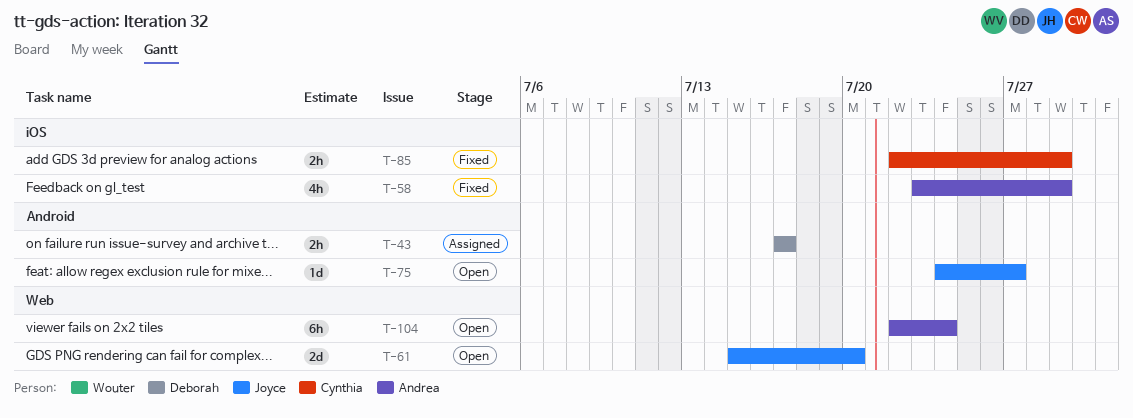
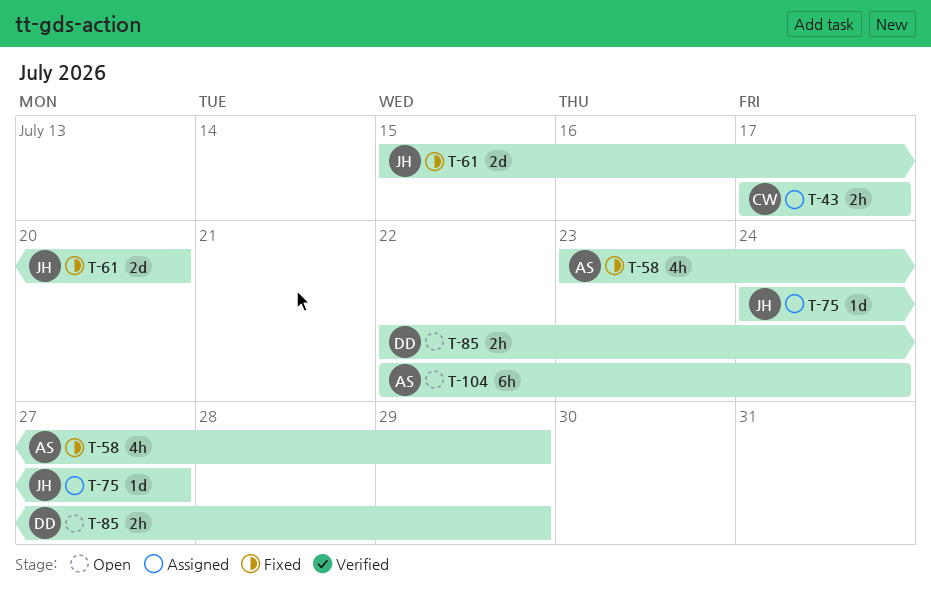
T-43, owner: Deborah -> Cynthia
T-61, status: Open -> Fixed
T-75, status: Open -> Assigned
T-85, status: Fixed -> Open
T-85, owner: Cynthia -> Deborah

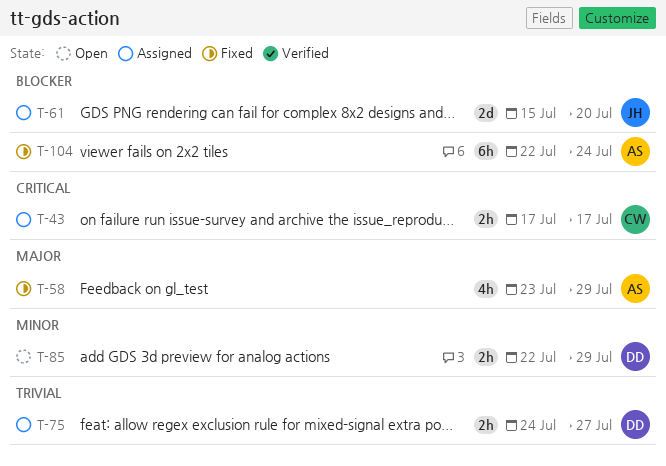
T-61, status: Fixed -> Assigned
T-75, owner: JH -> DD
T-75, estimate: 1d -> 2h
T-104, status: Open -> Fixed

